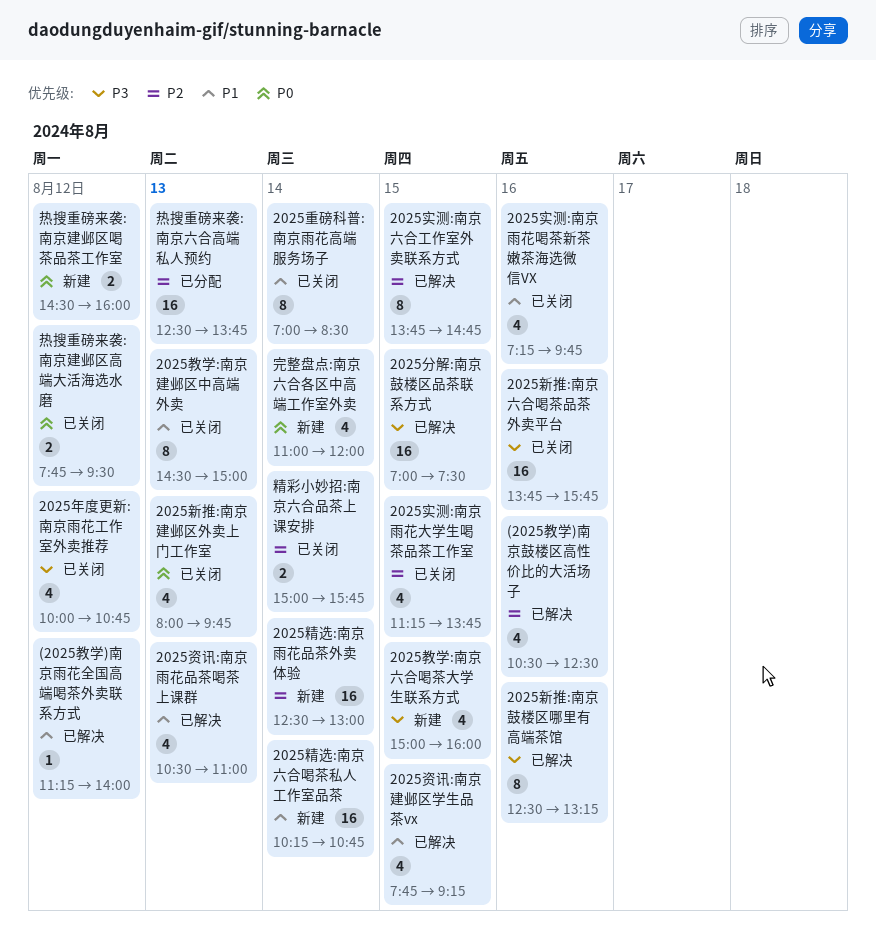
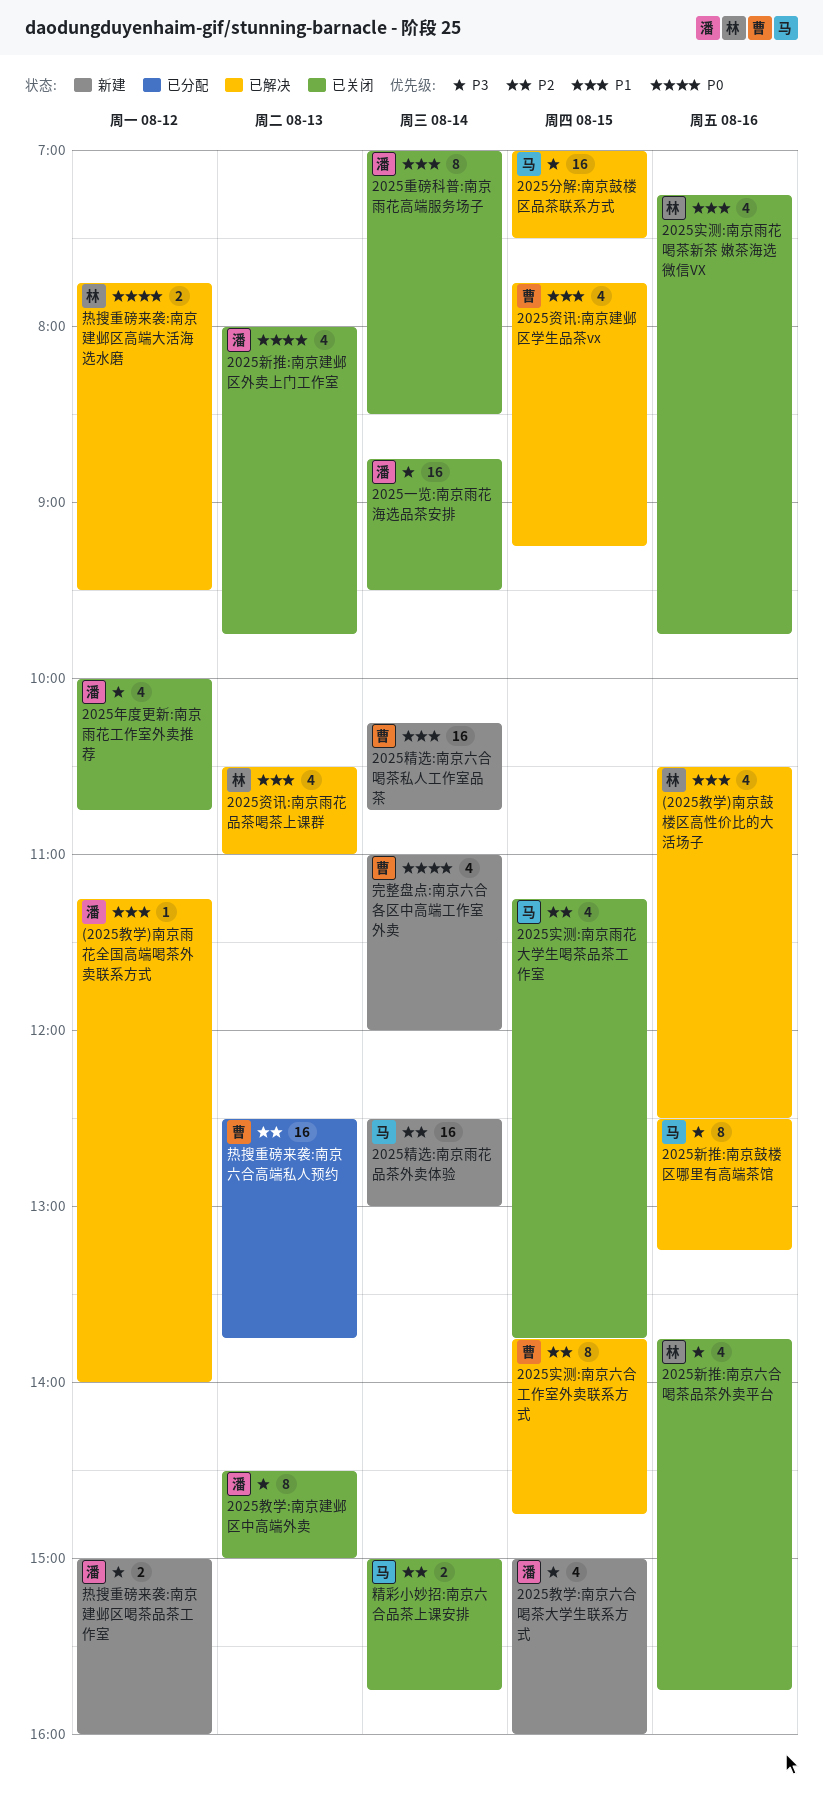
(2025教学)南京鼓楼区高性价比的大活场子, priority: P2 -> P1
2025一览:南京雨花海选品茶安排: none -> present
2025教学:南京建邺区中高端外卖, priority: P1 -> P3
2025新推:南京六合喝茶品茶外卖平台, estimate: 16 -> 4
热搜重磅来袭:南京建邺区喝茶品茶工作室, priority: P0 -> P3
热搜重磅来袭:南京建邺区喝茶品茶工作室, begins: 14:30 -> 15:00
热搜重磅来袭:南京建邺区高端大活海选水磨, status: 已关闭 -> 已解决

